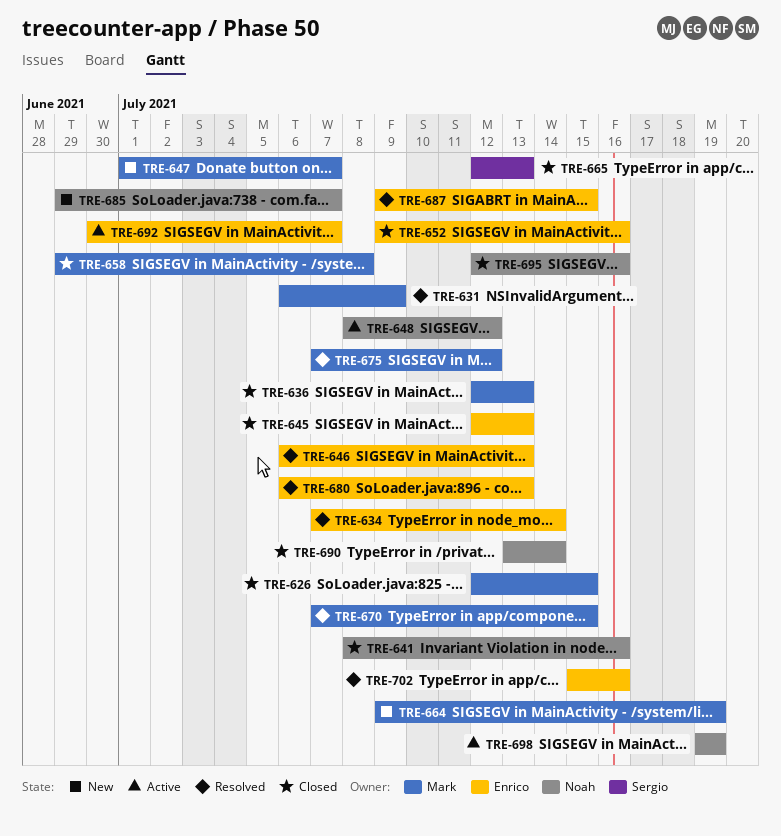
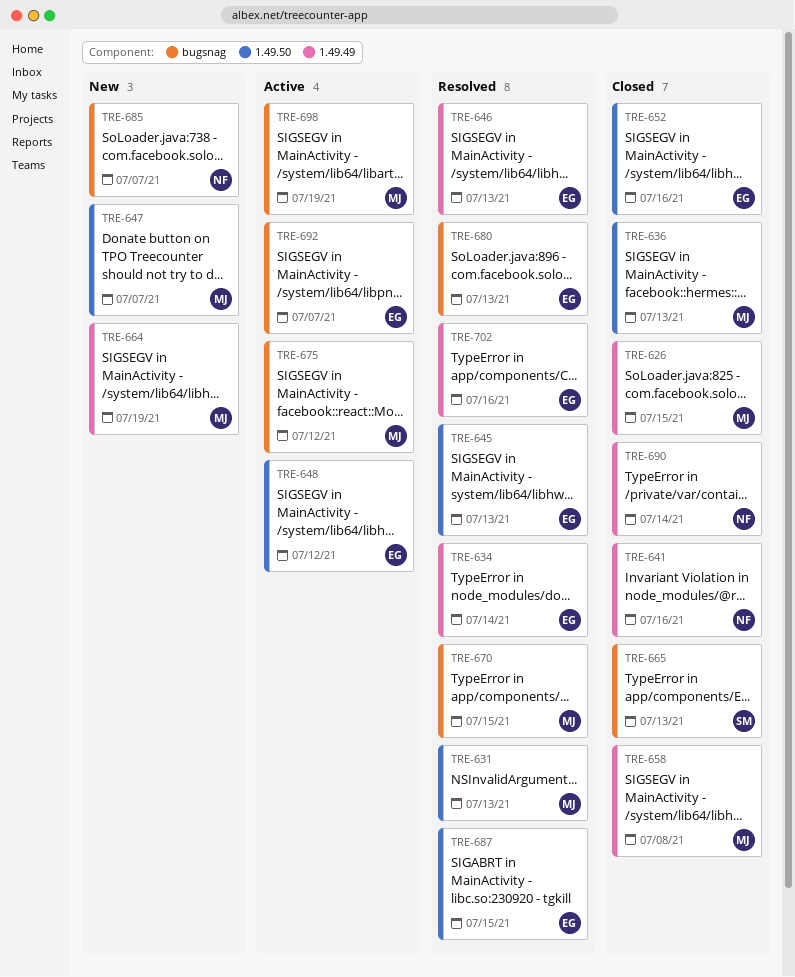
TRE-631, due: Jul 9 -> Jul 13
TRE-645, status: Closed -> Resolved
TRE-648, owner: Noah -> Enrico
TRE-675, status: Resolved -> Active
TRE-695: present -> none
TRE-698, owner: Noah -> Mark

